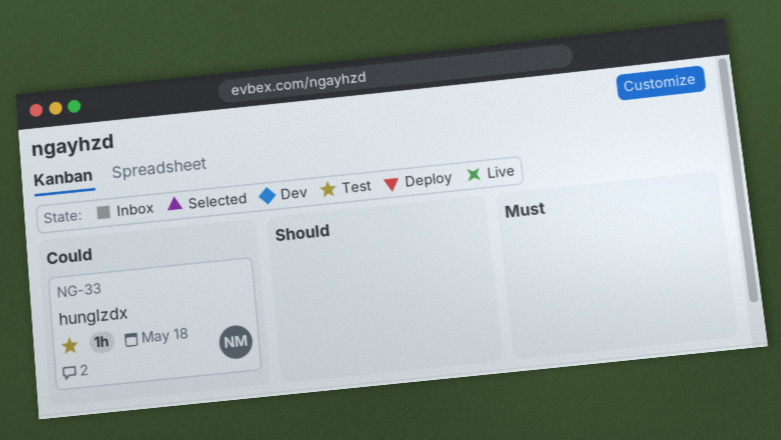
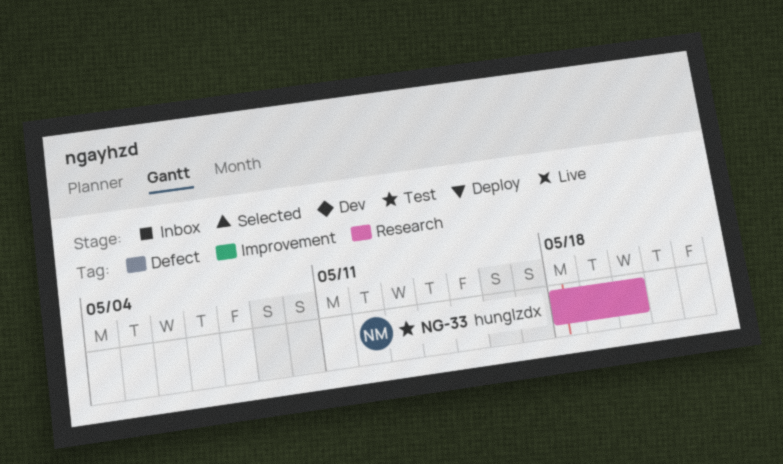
NG-33, due: May 18 -> May 20

